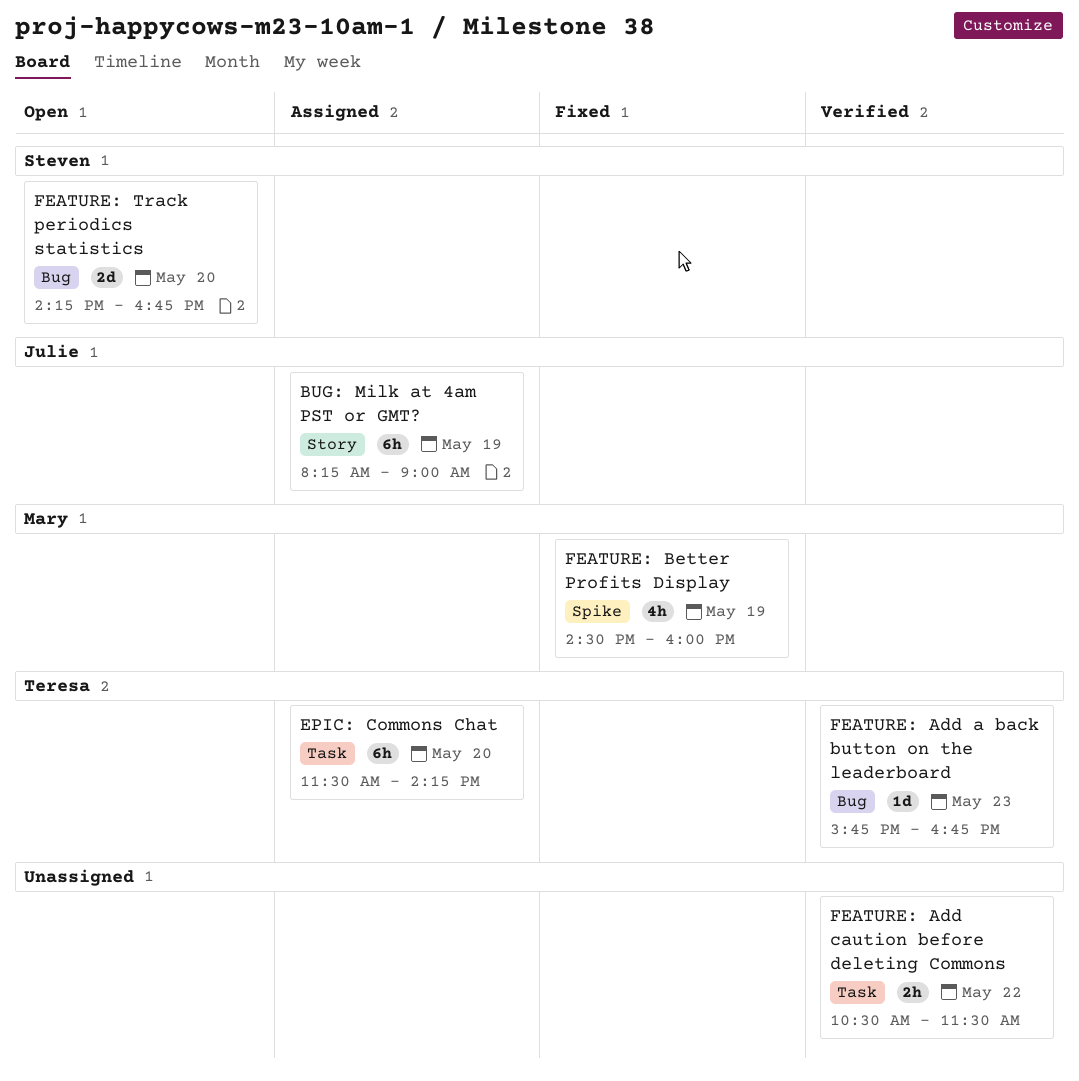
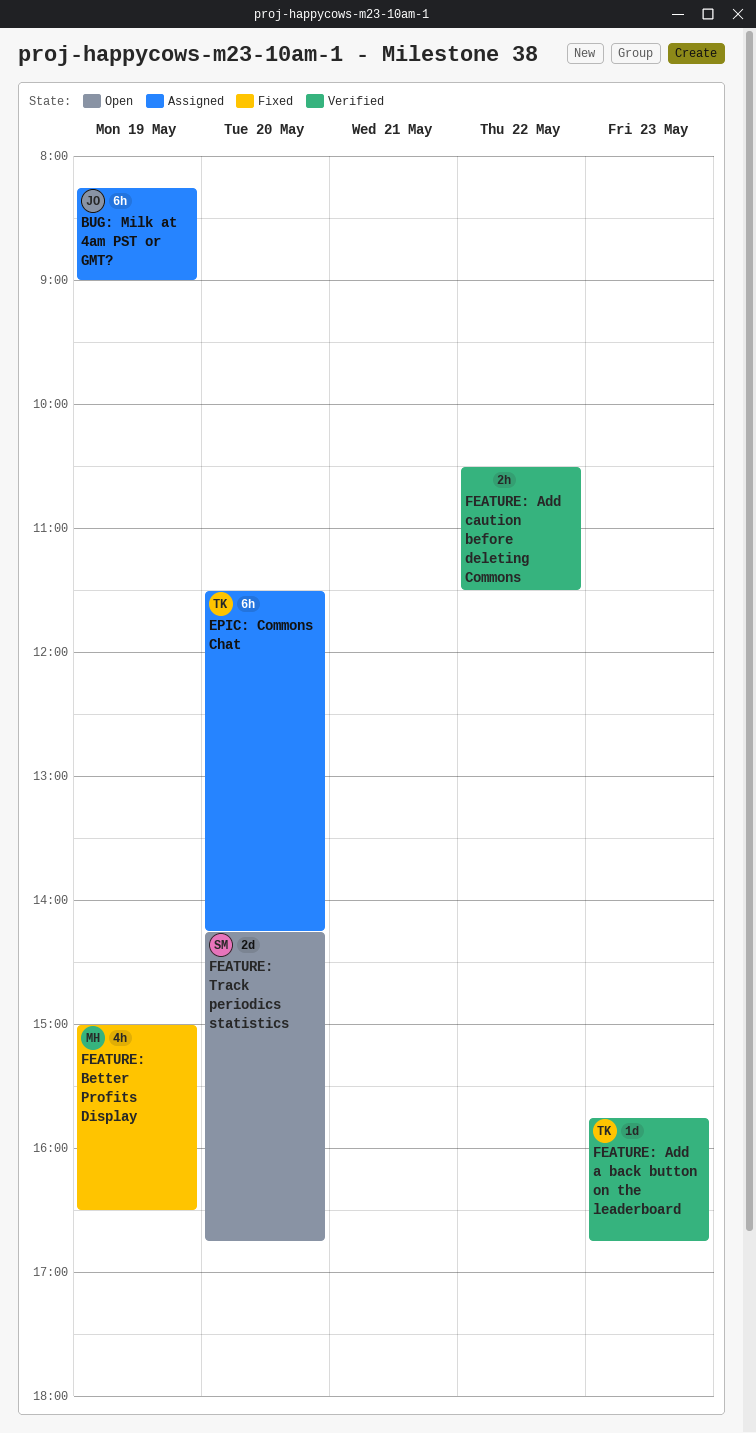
FEATURE: Better Profits Display, begins: 14:30 -> 15:00
FEATURE: Better Profits Display, ends: 16:00 -> 16:30

